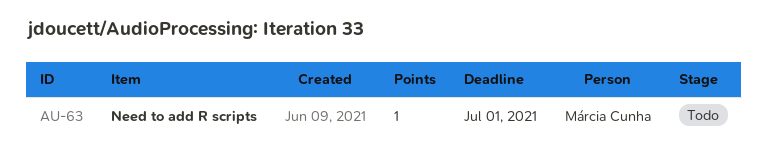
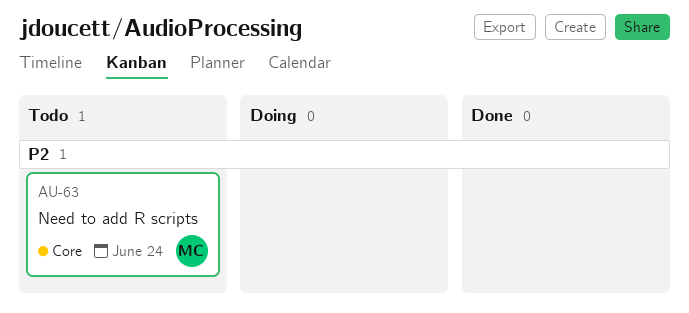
AU-63, due: Jul 1 -> Jun 24

